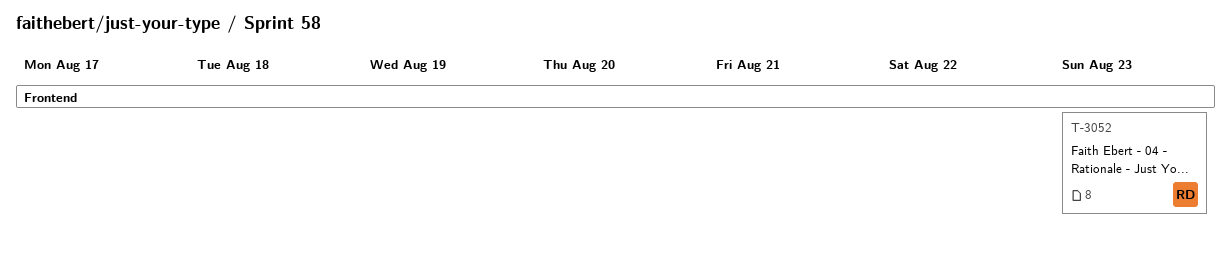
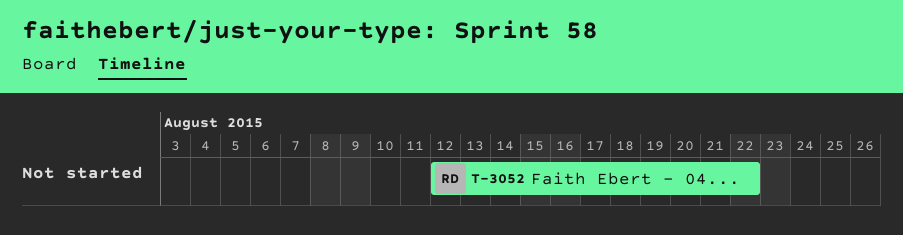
T-3052, due: Aug 23 -> Aug 22

